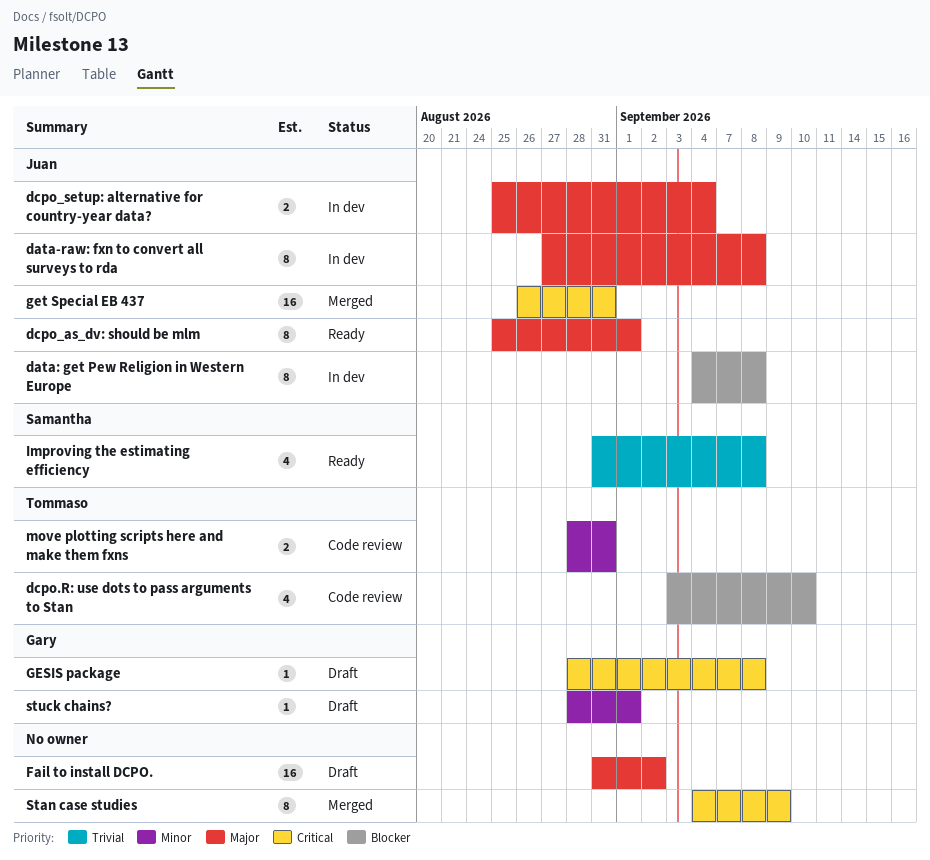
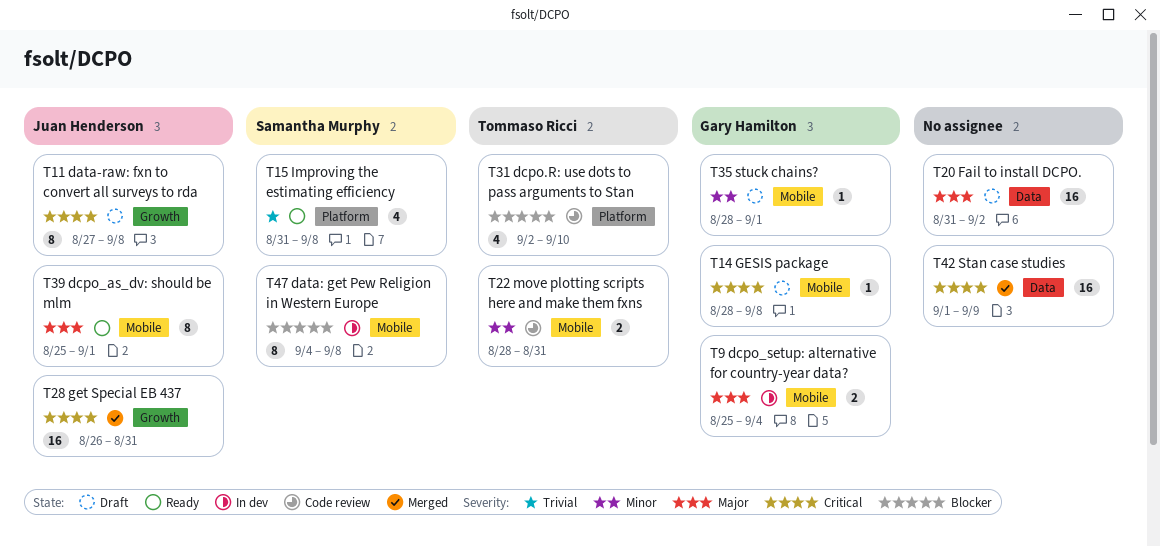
data-raw: fxn to convert all surveys to rda, status: In dev -> Draft
data-raw: fxn to convert all surveys to rda, priority: Major -> Critical
data: get Pew Religion in Western Europe, owner: Juan Henderson -> Samantha Murphy
dcpo.R: use dots to pass arguments to Stan, start: Sep 3 -> Sep 2
dcpo_setup: alternative for country-year data?, owner: Juan Henderson -> Gary Hamilton
Stan case studies, estimate: 8 -> 16
Stan case studies, start: Sep 4 -> Sep 1

